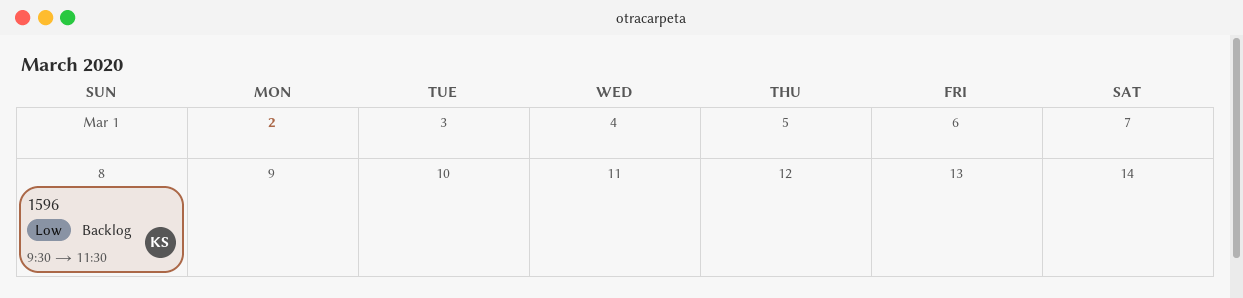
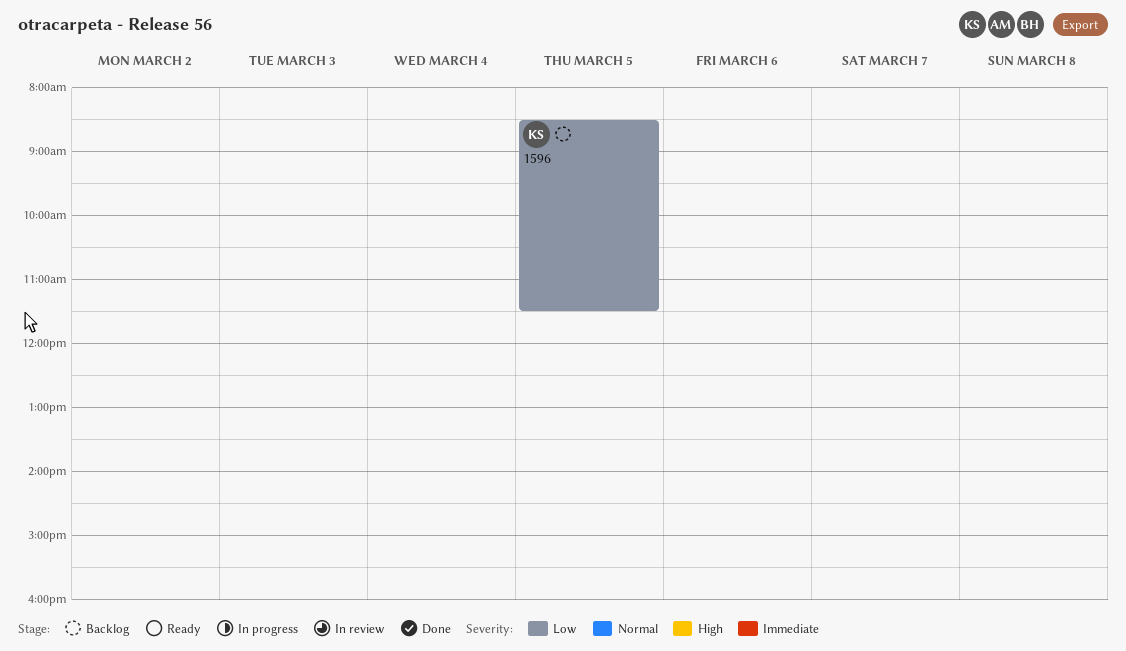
1596, day: Mar 8 -> Mar 5
1596, begins: 09:30 -> 08:30

